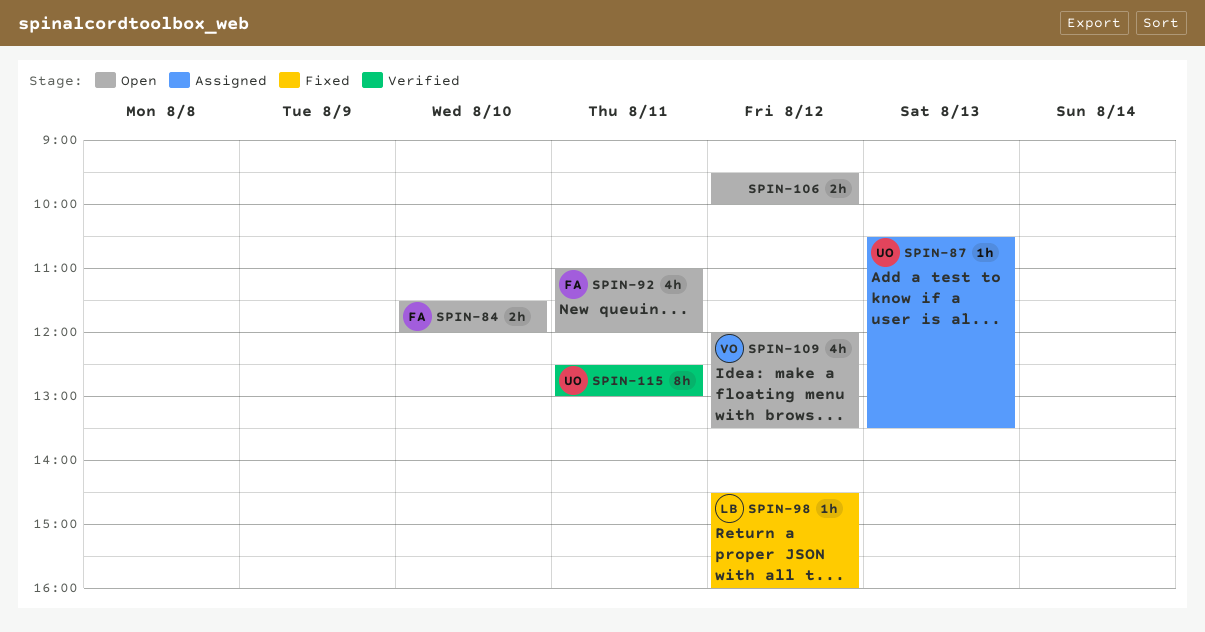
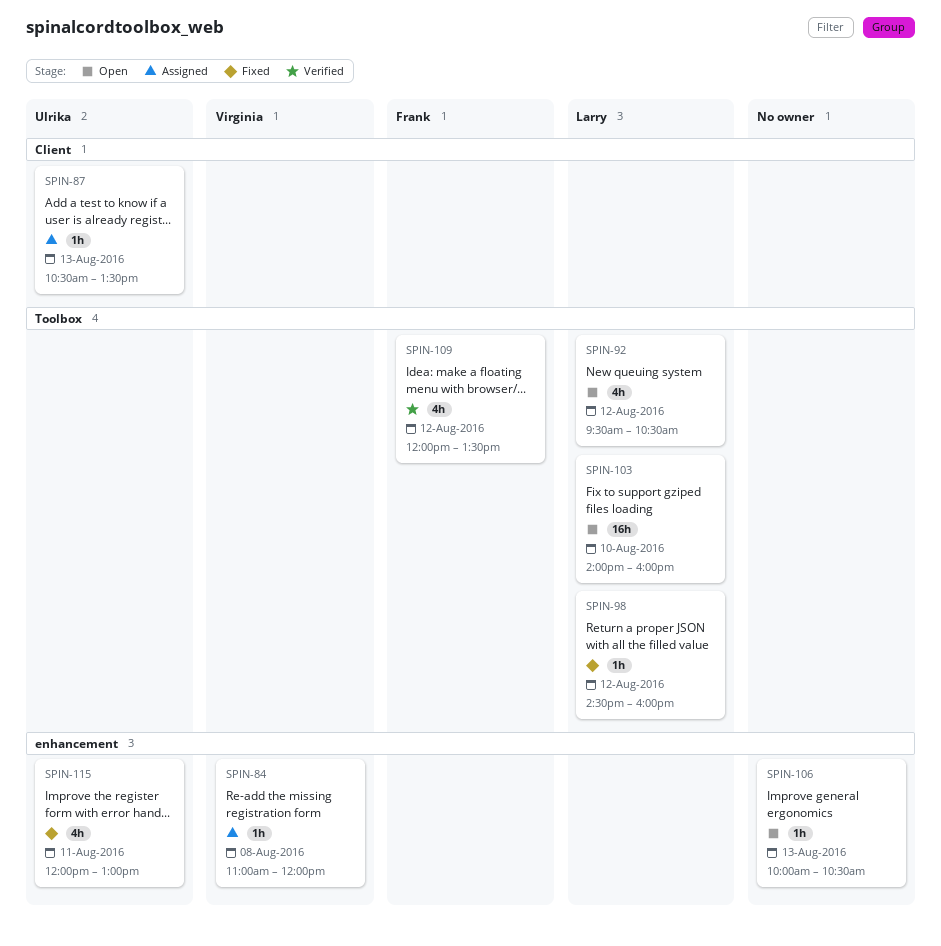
SPIN-84, status: Open -> Assigned
SPIN-84, owner: Frank -> Virginia
SPIN-84, estimate: 2h -> 1h
SPIN-84, day: Aug 10 -> Aug 8
SPIN-84, begins: 11:30 -> 11:00
SPIN-92, owner: Frank -> Larry
SPIN-92, day: Aug 11 -> Aug 12
SPIN-92, begins: 11:00 -> 09:30
SPIN-92, ends: 12:00 -> 10:30
SPIN-103: none -> present
SPIN-106, estimate: 2h -> 1h
SPIN-106, day: Aug 12 -> Aug 13
SPIN-106, begins: 09:30 -> 10:00
SPIN-106, ends: 10:00 -> 10:30
SPIN-109, status: Open -> Verified
SPIN-109, owner: Virginia -> Frank
SPIN-115, status: Verified -> Fixed
SPIN-115, estimate: 8h -> 4h
SPIN-115, begins: 12:30 -> 12:00

